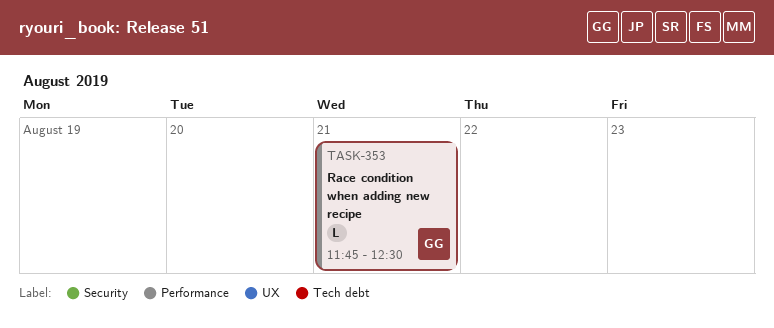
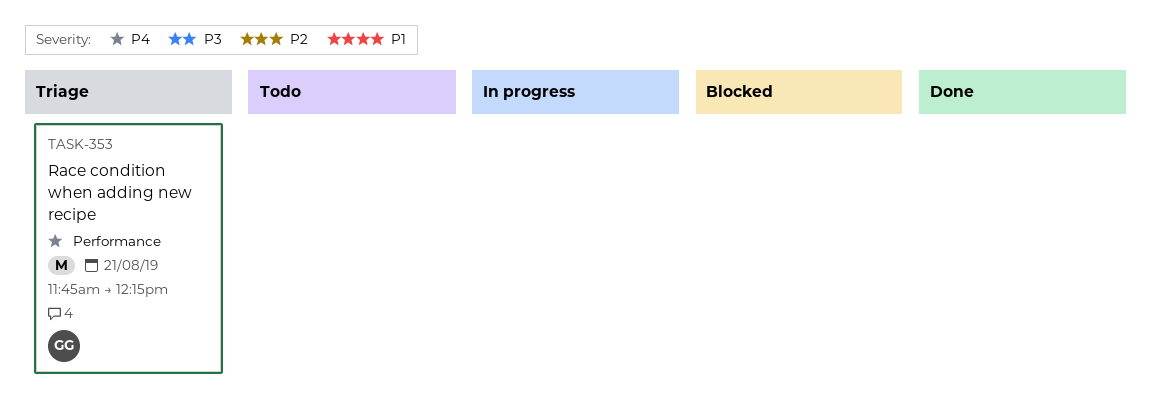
TASK-353, estimate: L -> M
TASK-353, ends: 12:30 -> 12:15

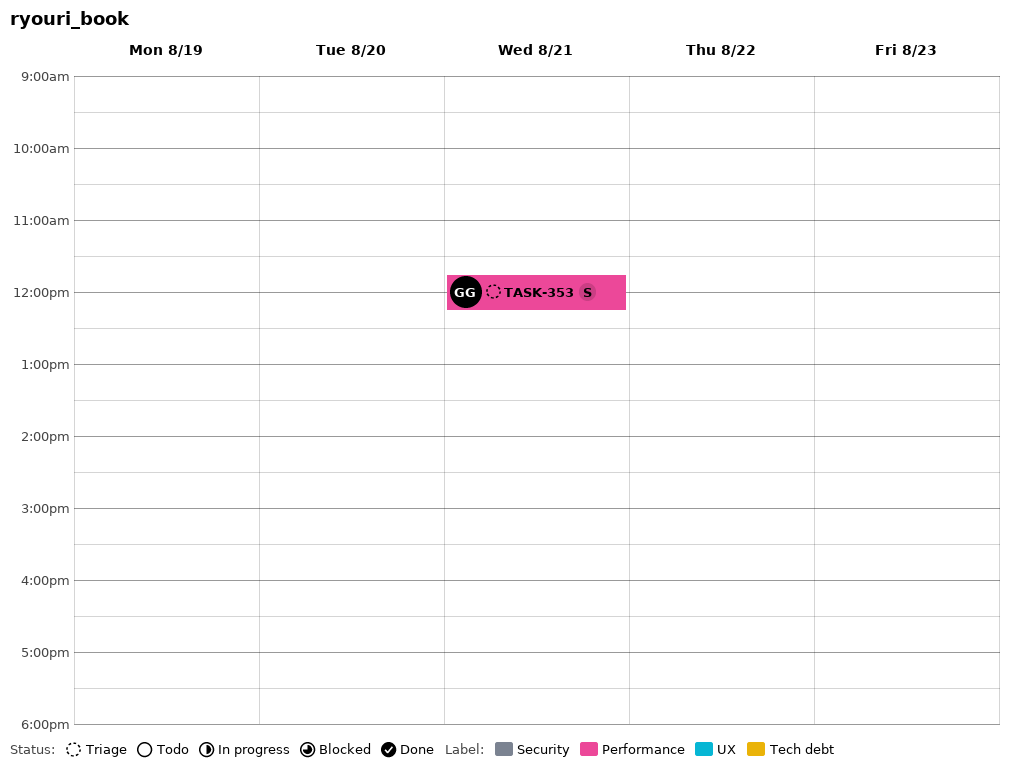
TASK-353, estimate: M -> S

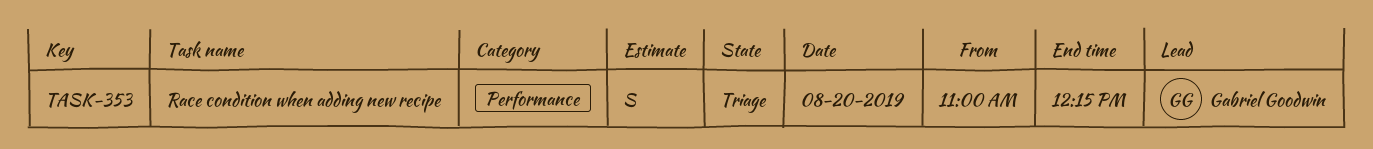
TASK-353, day: Aug 21 -> Aug 20
TASK-353, begins: 11:45 -> 11:00

